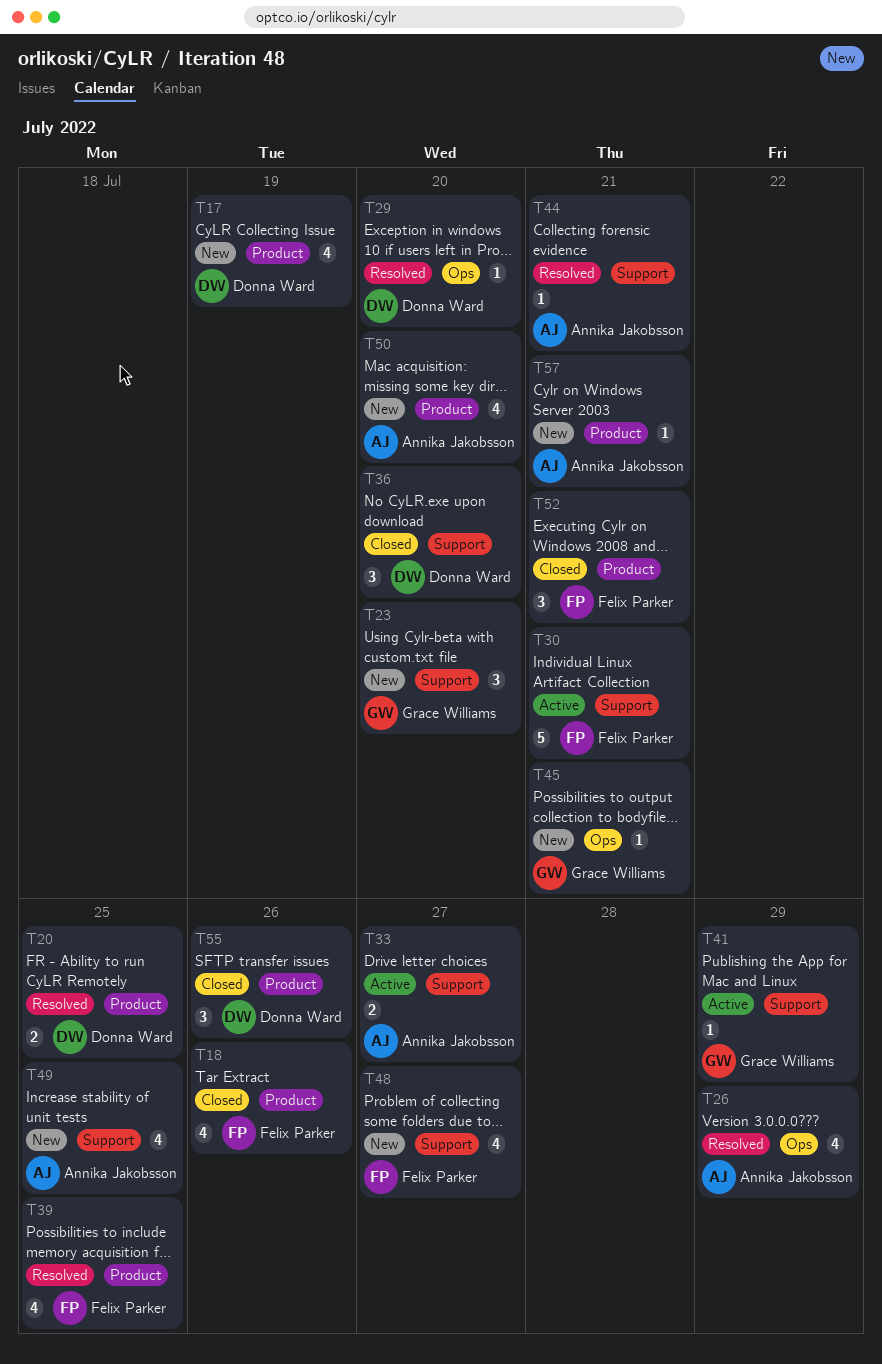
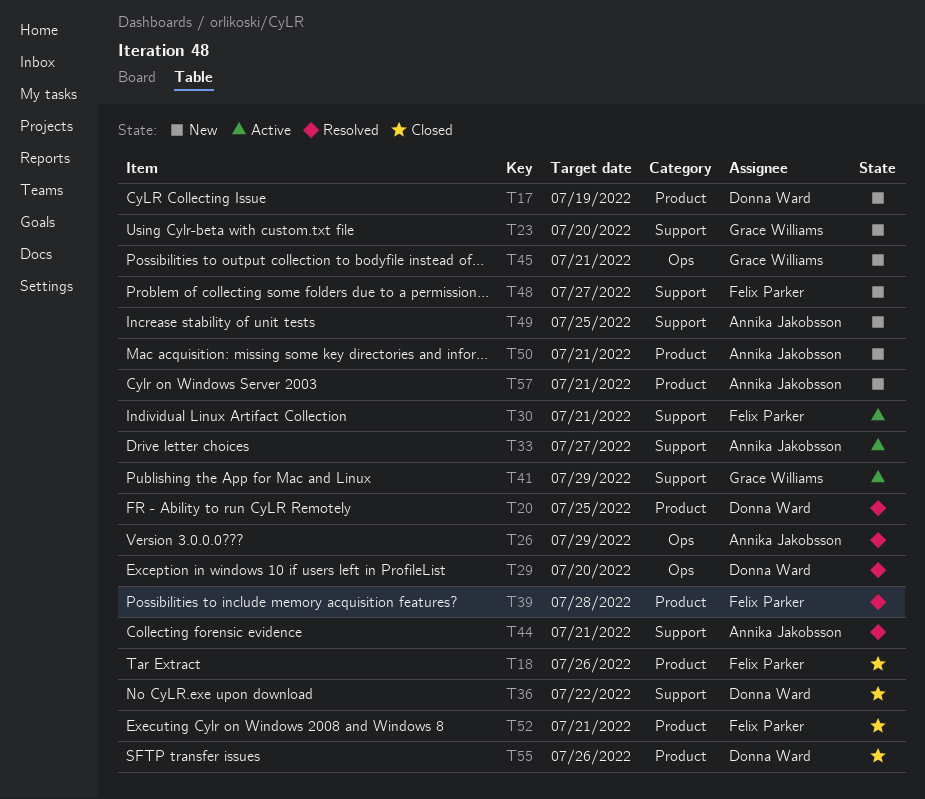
T36, due: Jul 20 -> Jul 22
T39, due: Jul 25 -> Jul 28
T50, due: Jul 20 -> Jul 21

